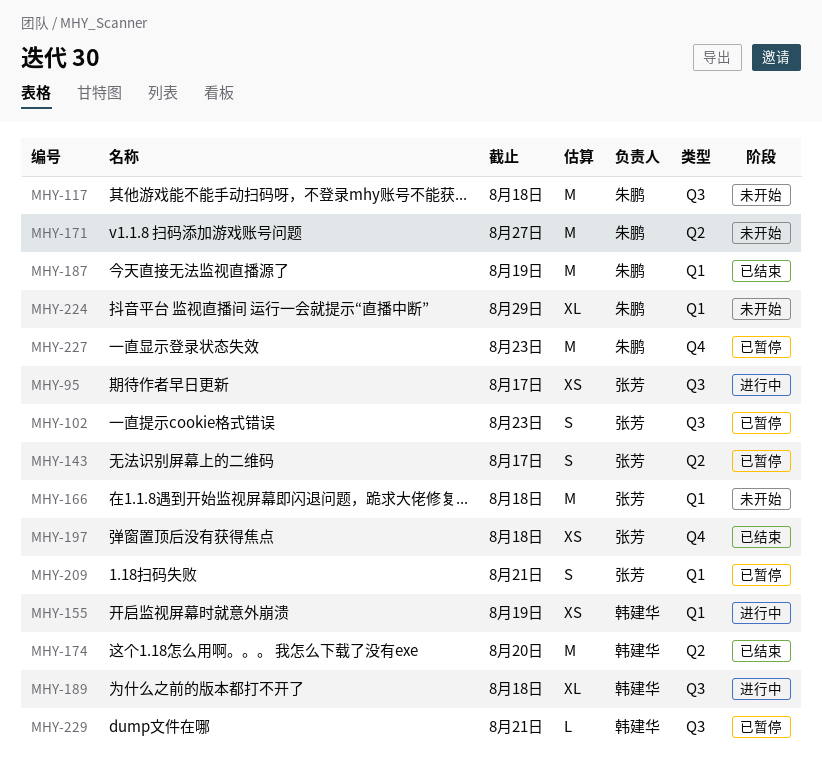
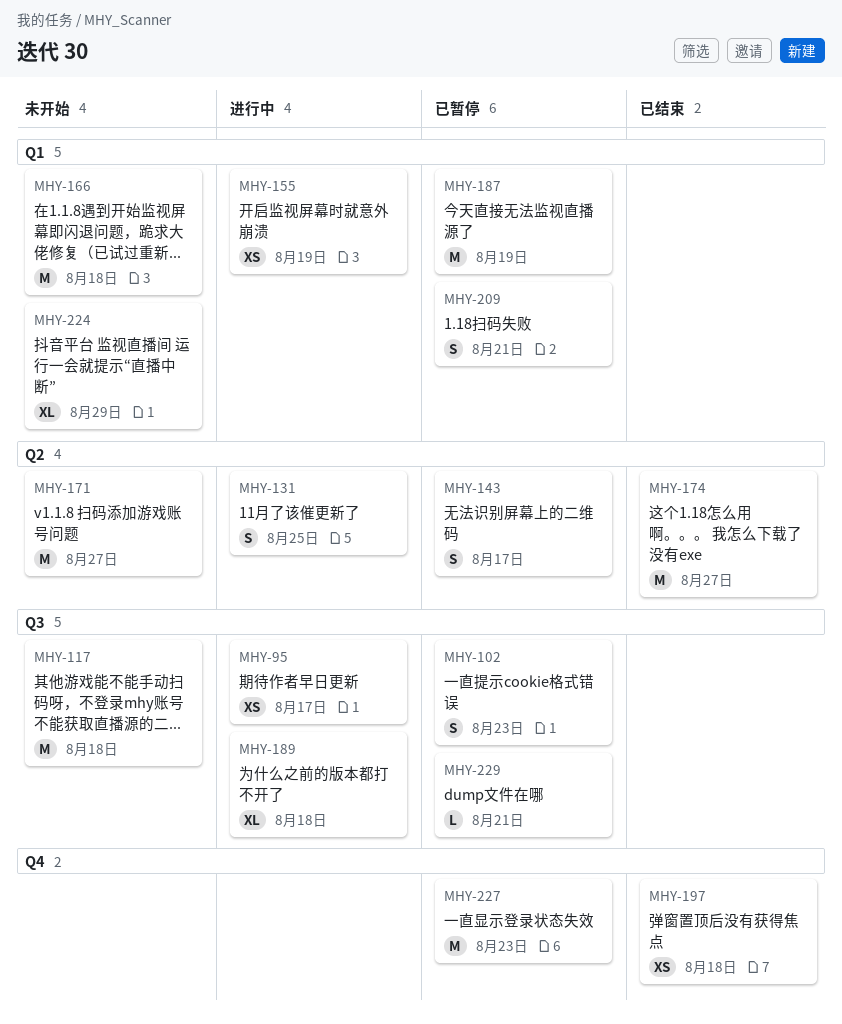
MHY-131: none -> present
MHY-174, due: Aug 20 -> Aug 27
MHY-187, status: 已结束 -> 已暂停

